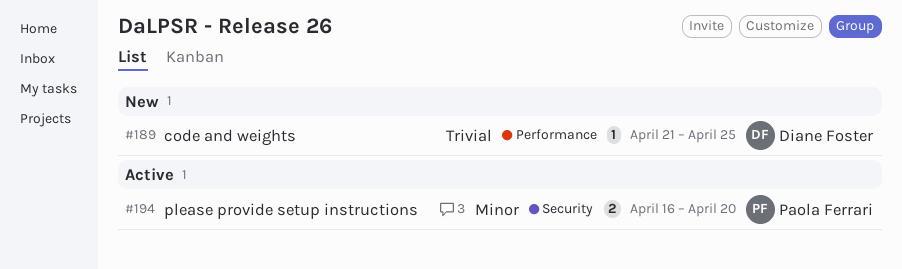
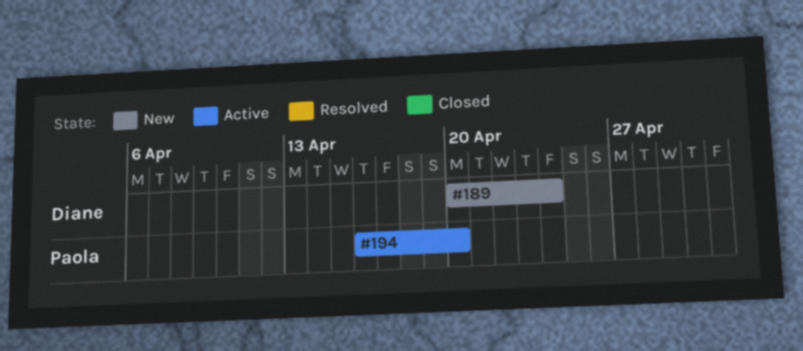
#189, start: Apr 21 -> Apr 20
#189, due: Apr 25 -> Apr 24

